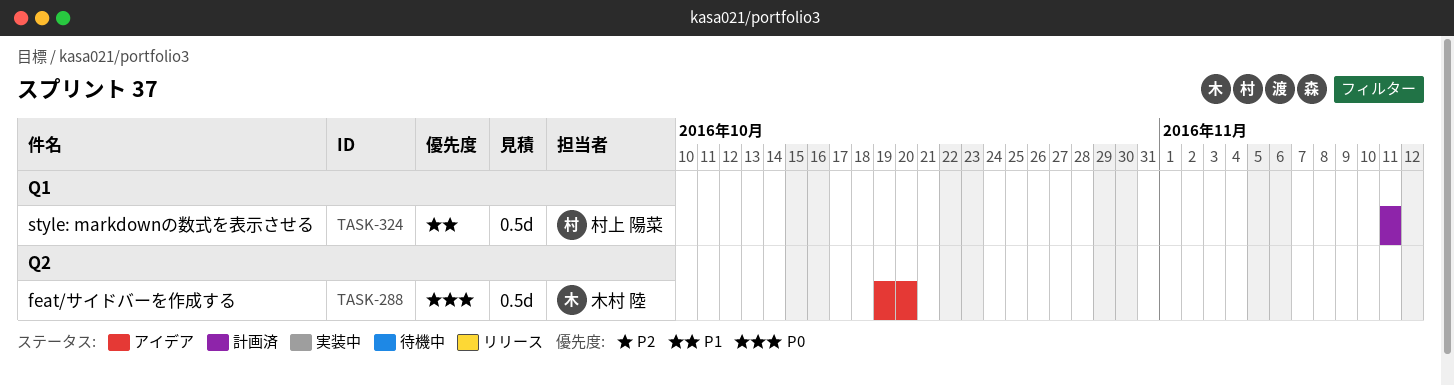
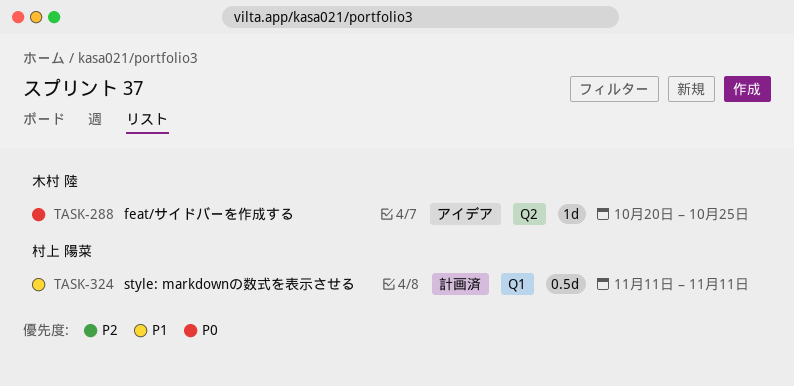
TASK-288, estimate: 0.5d -> 1d
TASK-288, start: Oct 19 -> Oct 20
TASK-288, due: Oct 20 -> Oct 25

